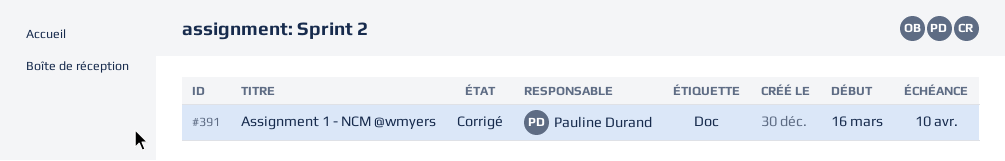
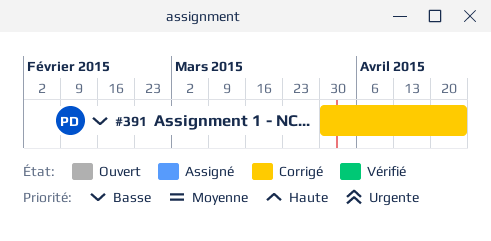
#391, start: Mar 16 -> Mar 30
#391, due: Apr 10 -> Apr 24

